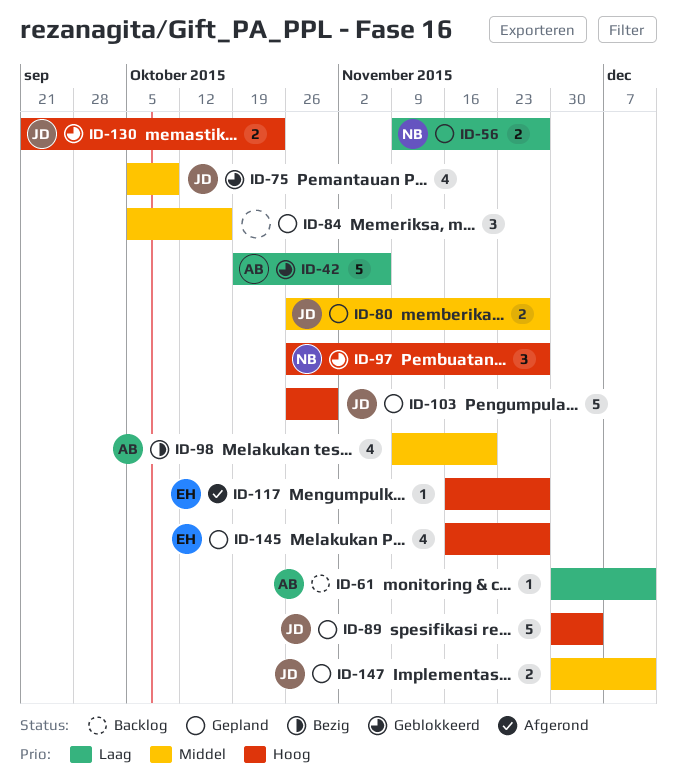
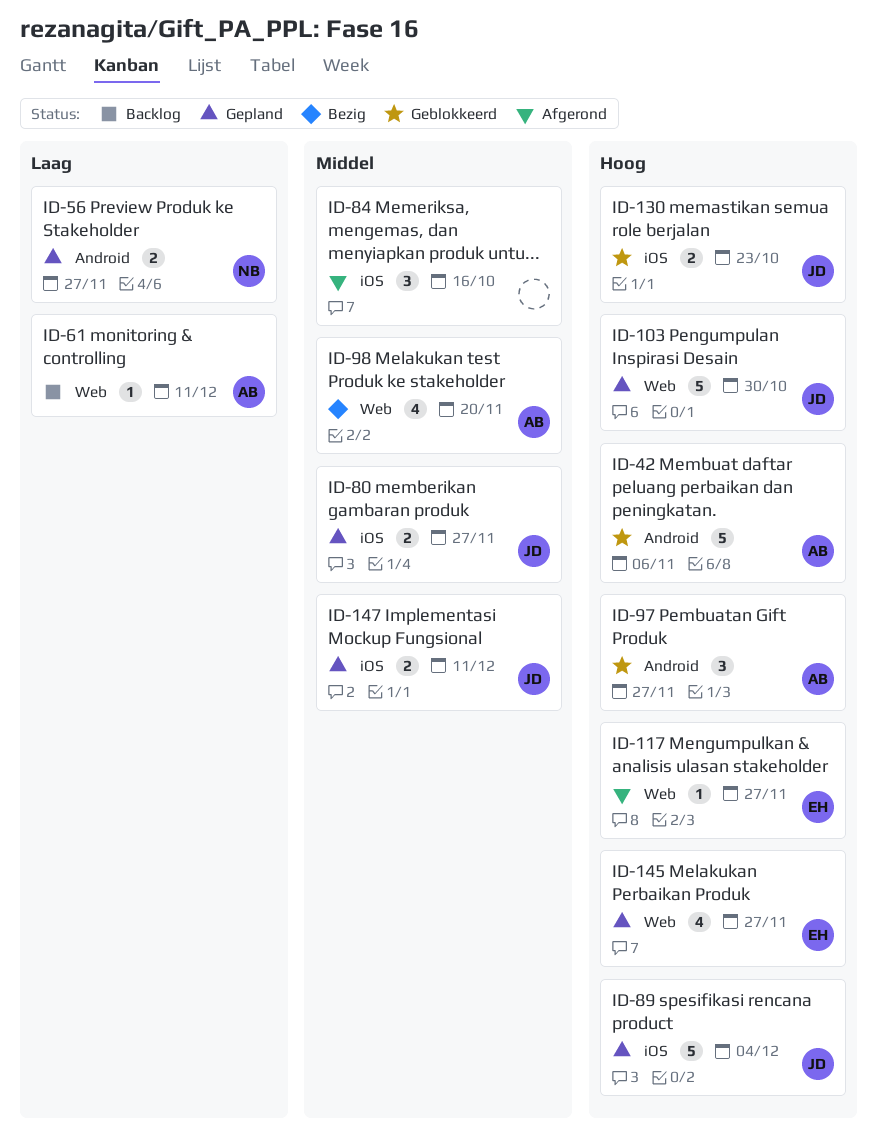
ID-42, priority: Laag -> Hoog
ID-75: present -> none
ID-84, status: Gepland -> Afgerond
ID-97, owner: NB -> AB

